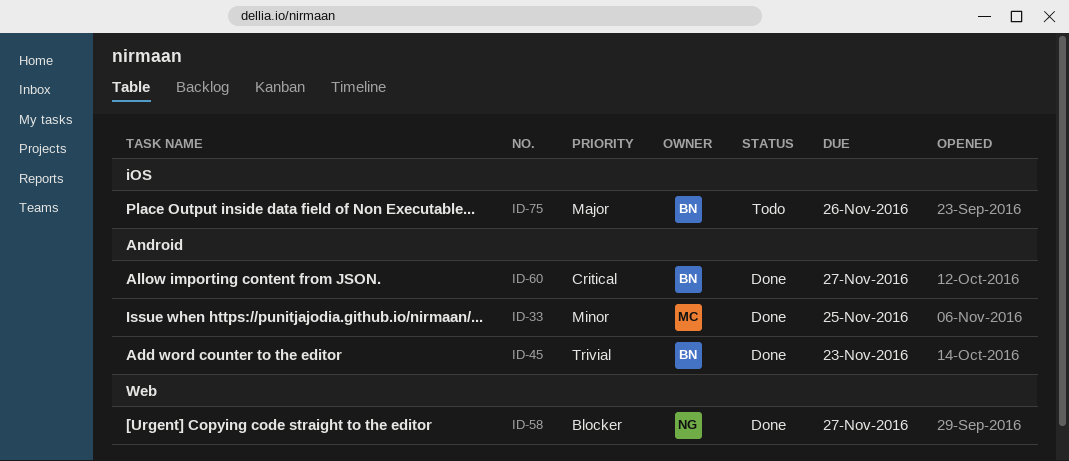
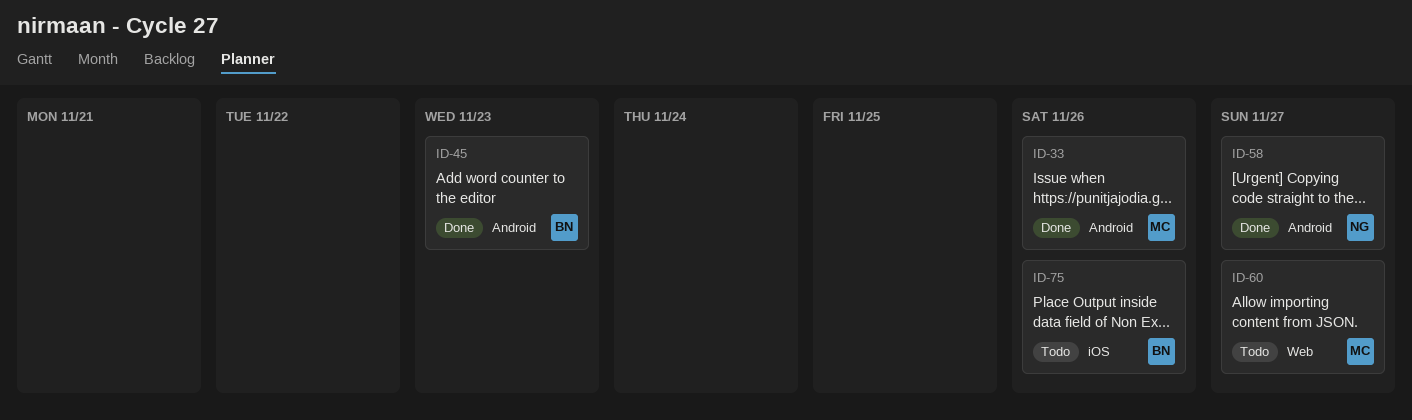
ID-33, due: Nov 25 -> Nov 26
ID-58, label: Web -> Android
ID-60, status: Done -> Todo
ID-60, owner: BN -> MC
ID-60, label: Android -> Web

